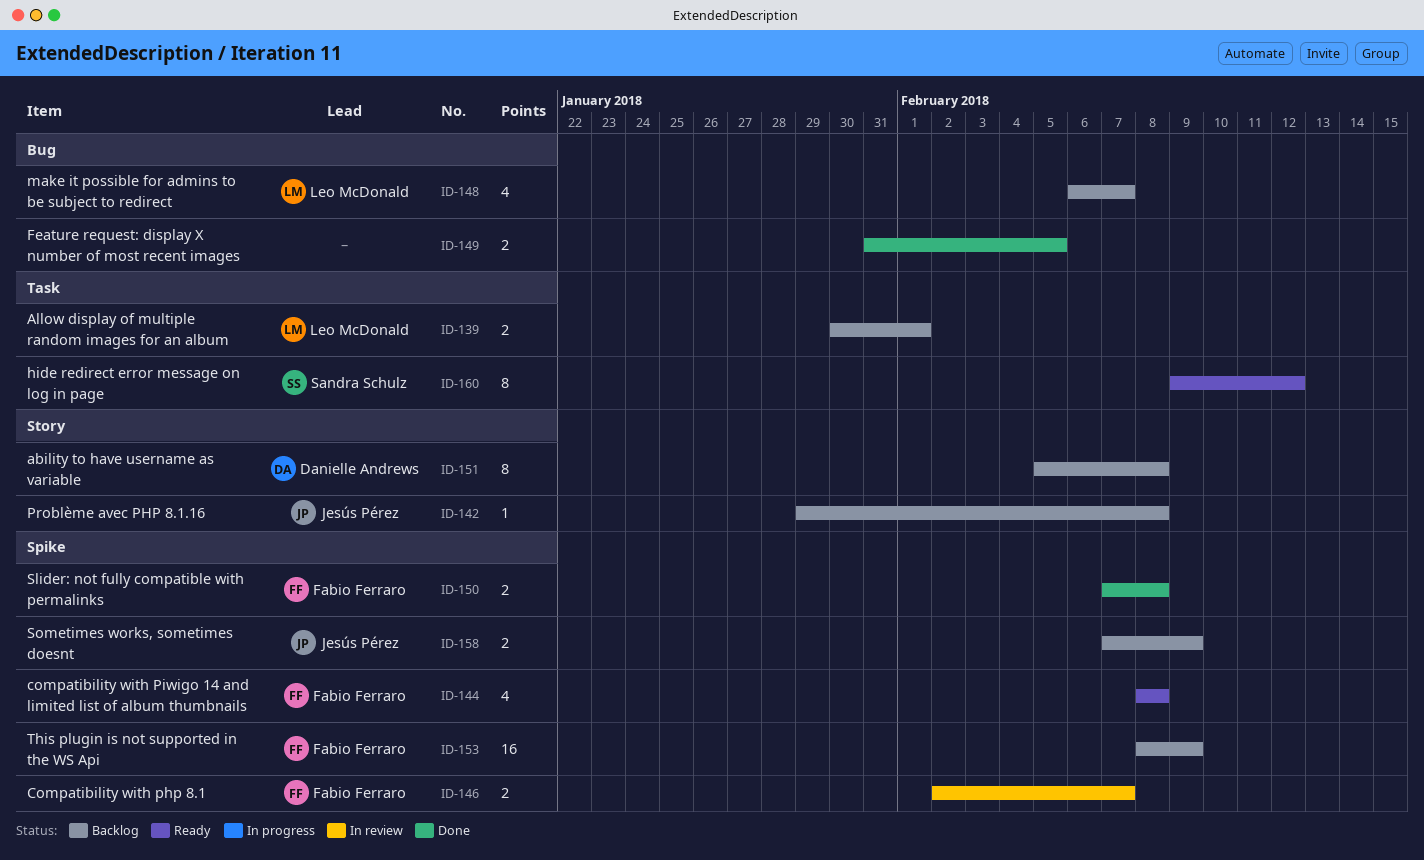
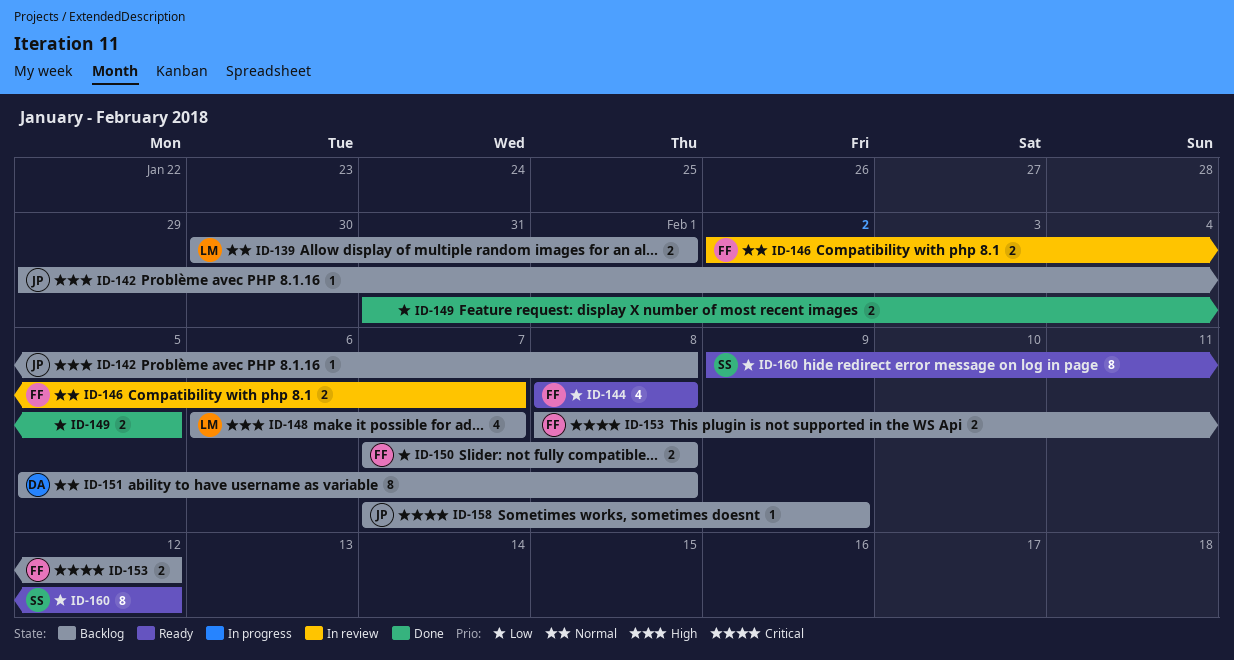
ID-150, status: Done -> Backlog
ID-153, estimate: 16 -> 2
ID-153, due: Feb 9 -> Feb 12
ID-158, estimate: 2 -> 1

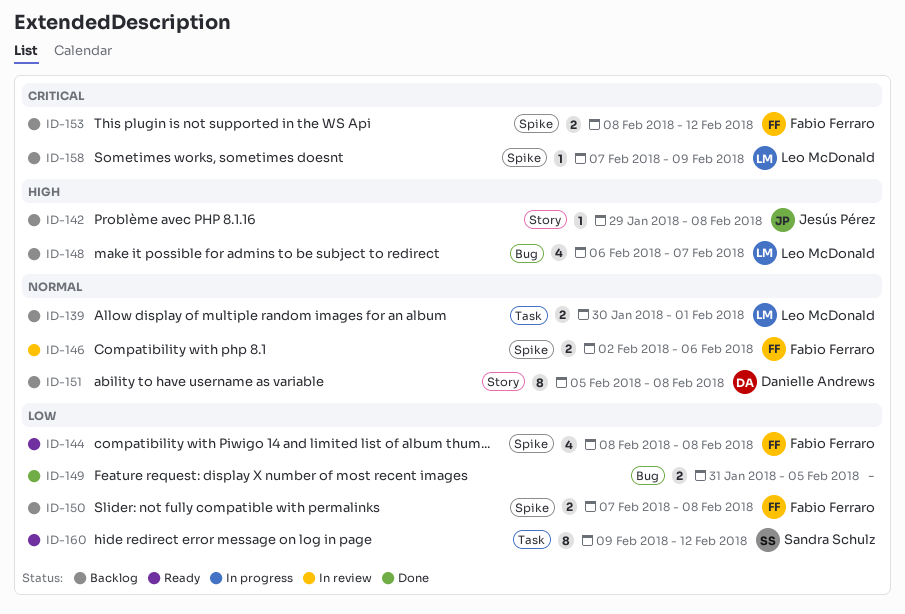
ID-146, due: Feb 7 -> Feb 6
ID-158, owner: Jesús Pérez -> Leo McDonald

